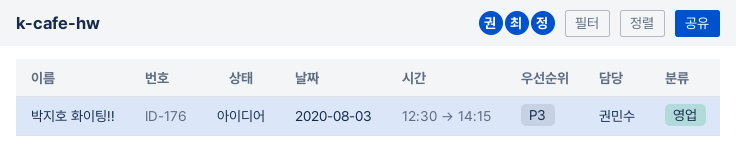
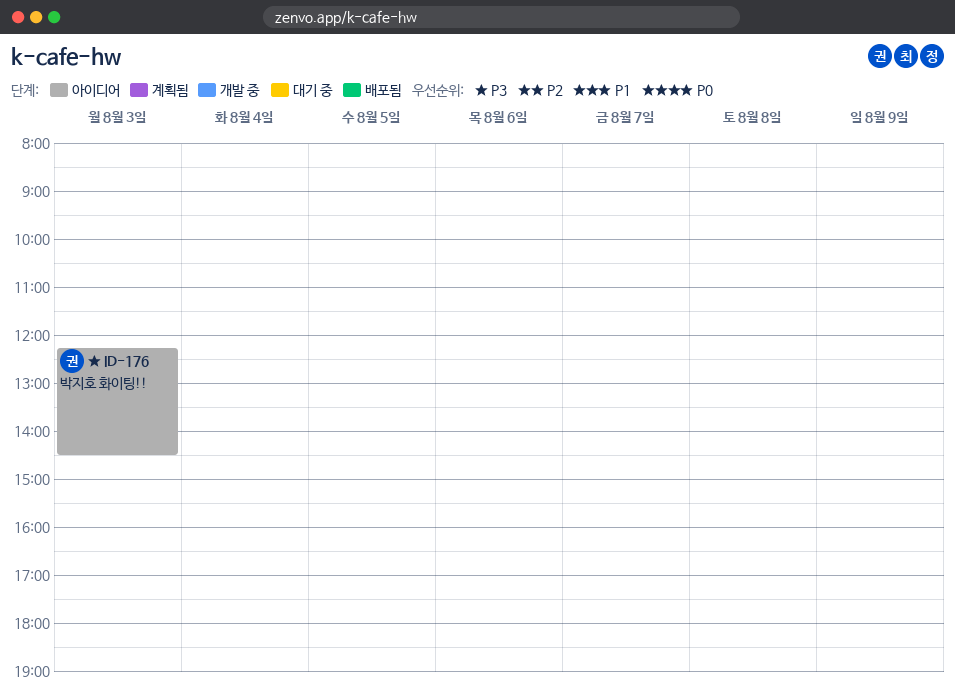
ID-176, begins: 12:30 -> 12:15
ID-176, ends: 14:15 -> 14:30

